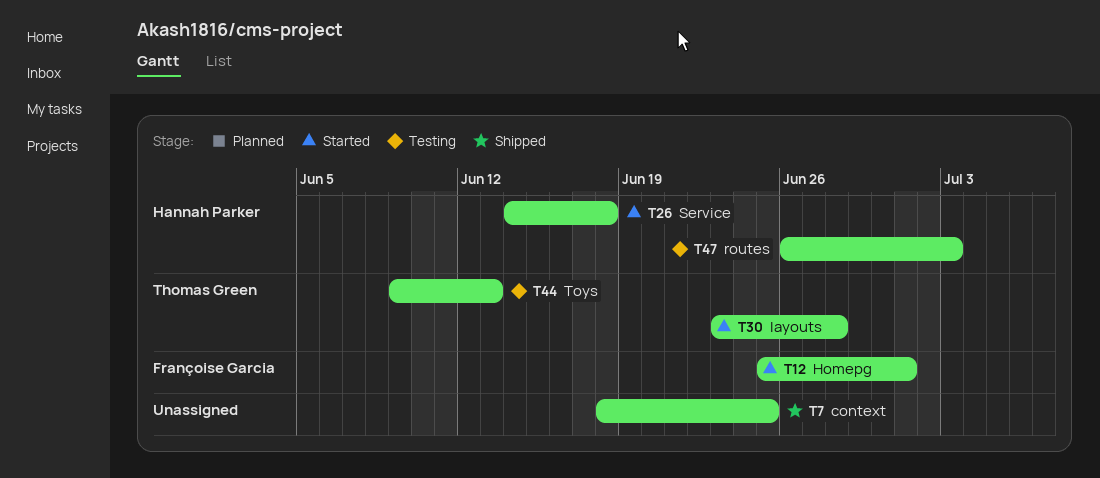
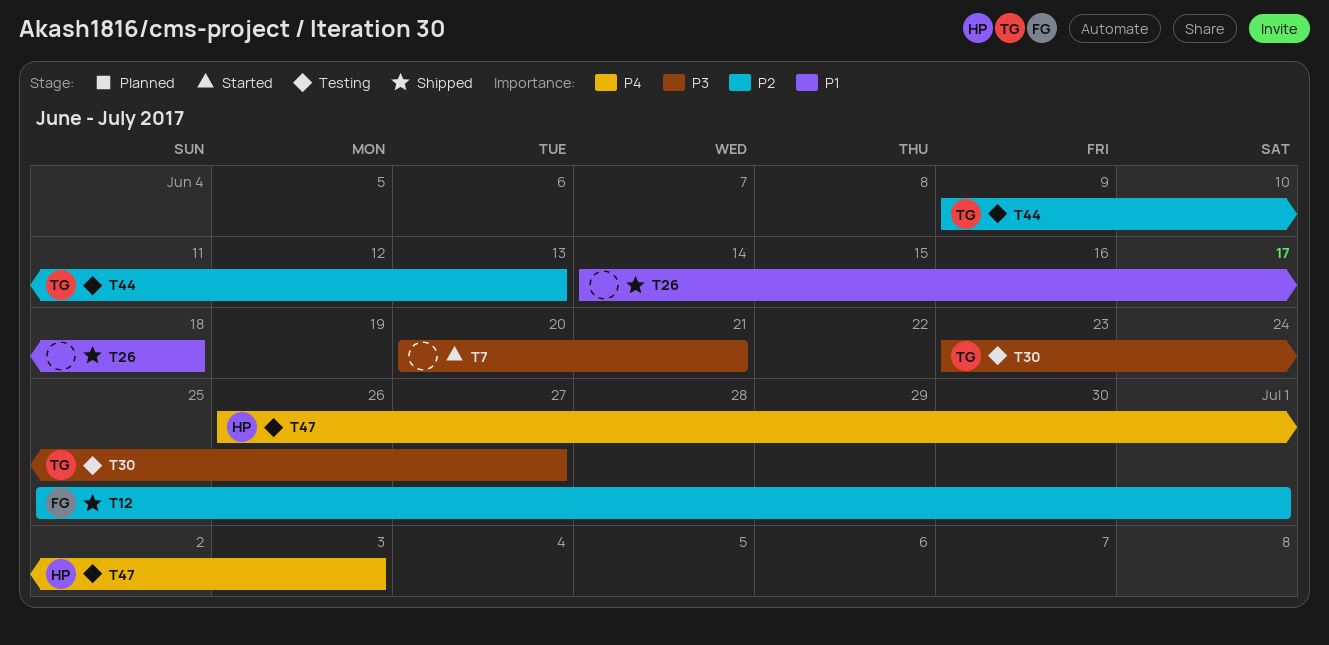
T7, status: Shipped -> Started
T7, start: Jun 18 -> Jun 20
T7, due: Jun 25 -> Jun 21
T12, status: Started -> Shipped
T26, status: Started -> Shipped
T26, owner: Hannah Parker -> none
T30, status: Started -> Testing
T30, due: Jun 28 -> Jun 27

